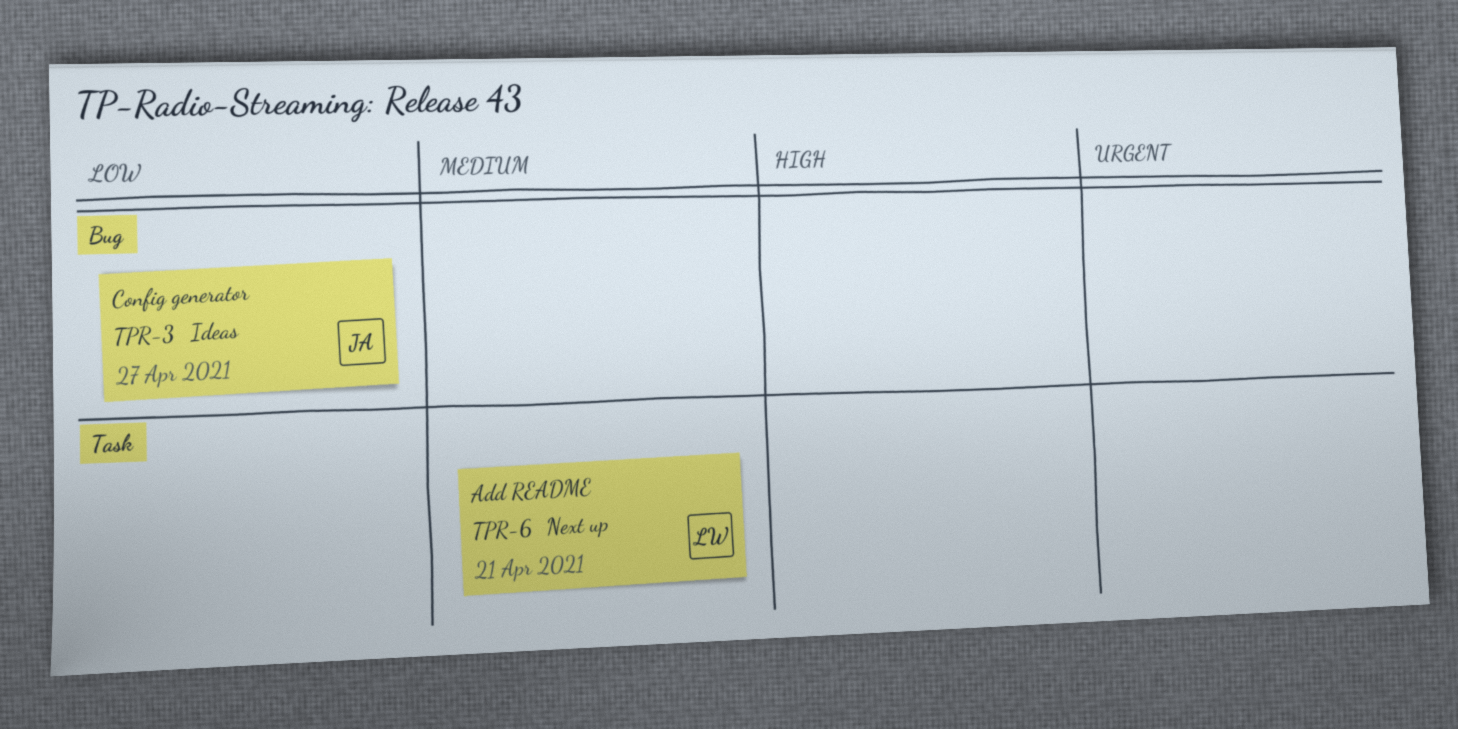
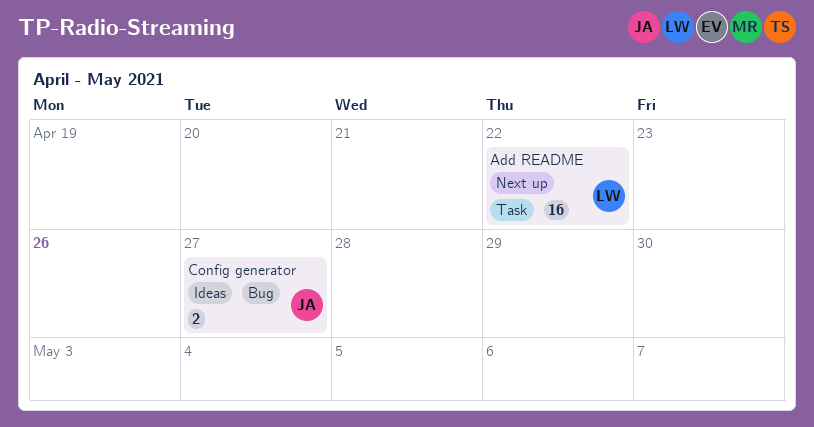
Add README, due: Apr 21 -> Apr 22

